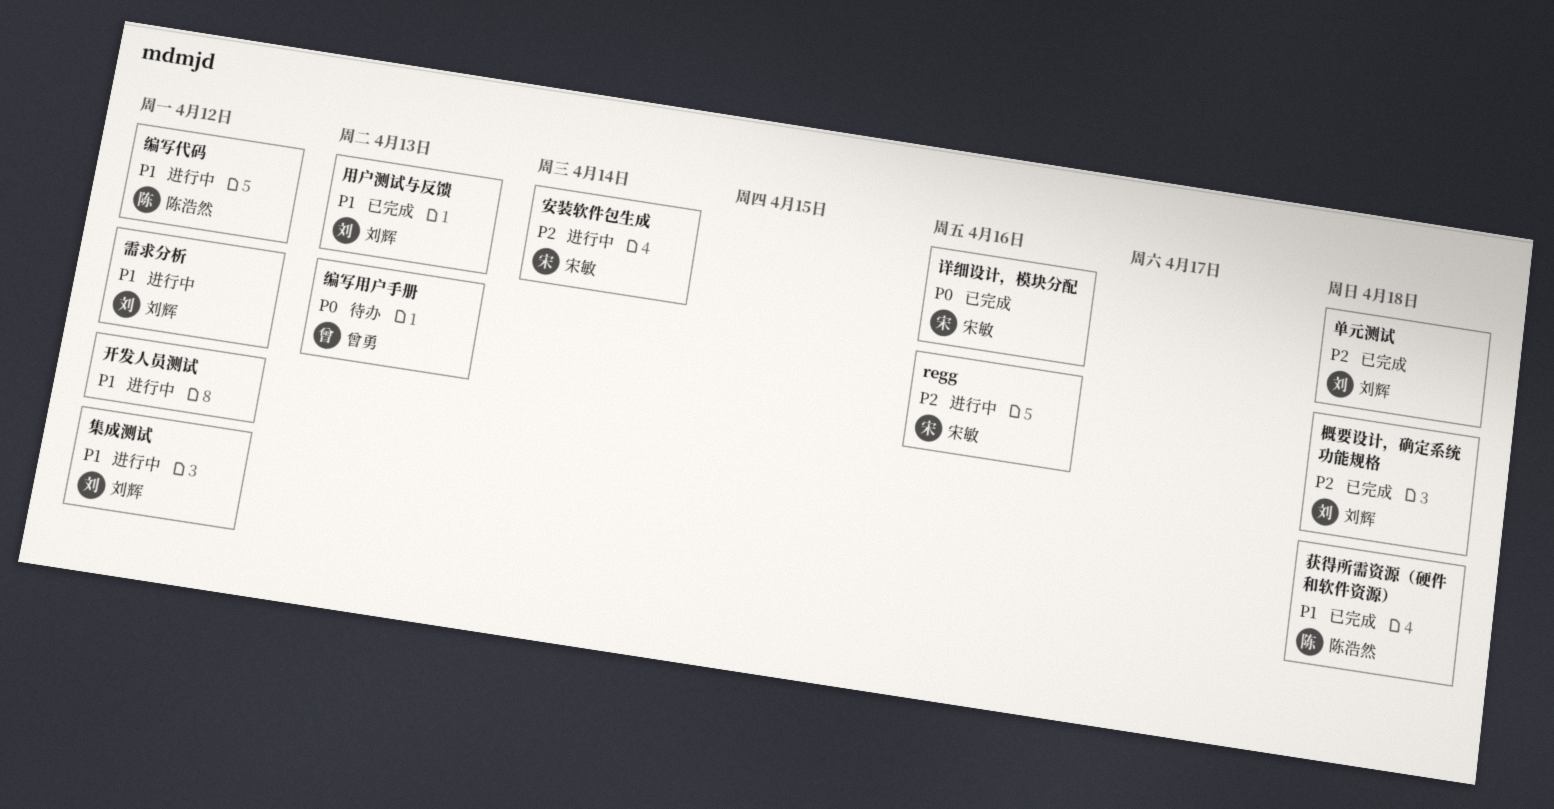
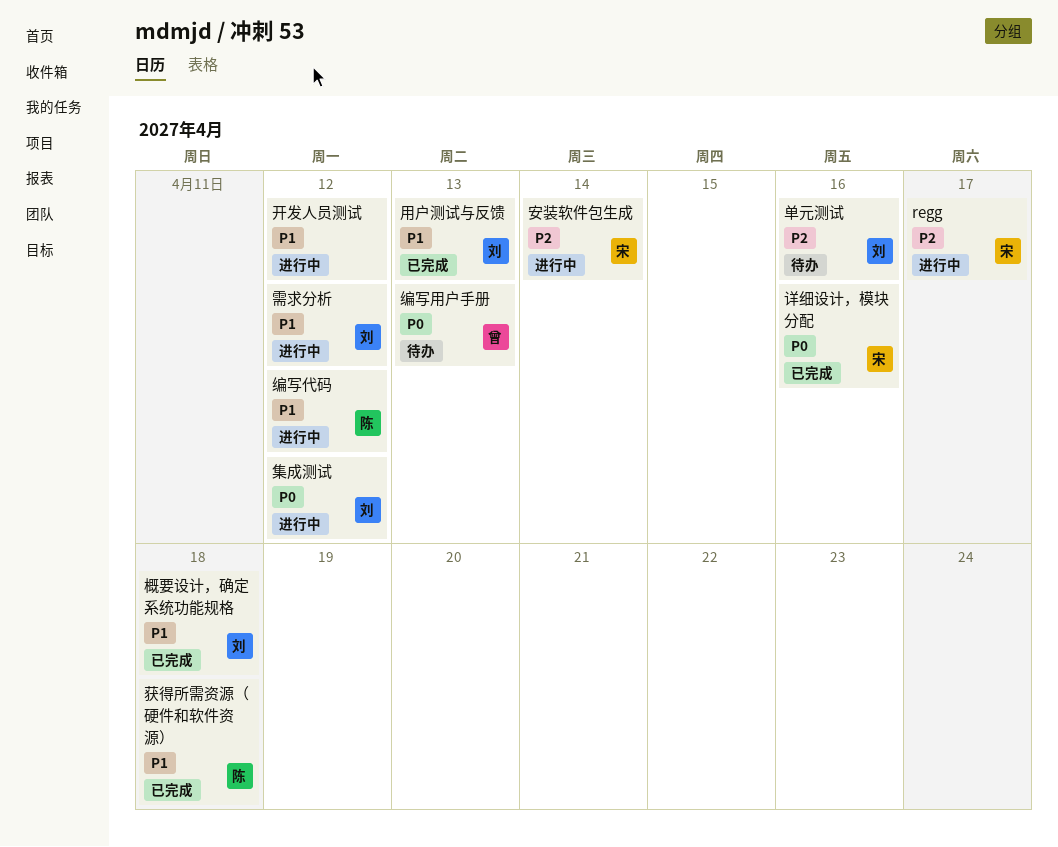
regg, due: Apr 16 -> Apr 17
单元测试, status: 已完成 -> 待办
单元测试, due: Apr 18 -> Apr 16
概要设计，确定系统功能规格, priority: P2 -> P1
集成测试, priority: P1 -> P0

